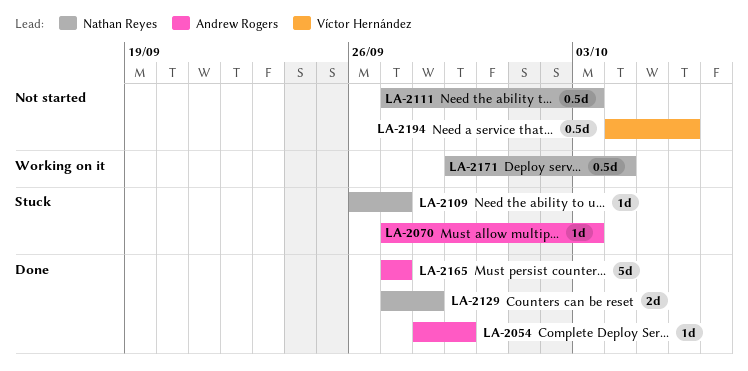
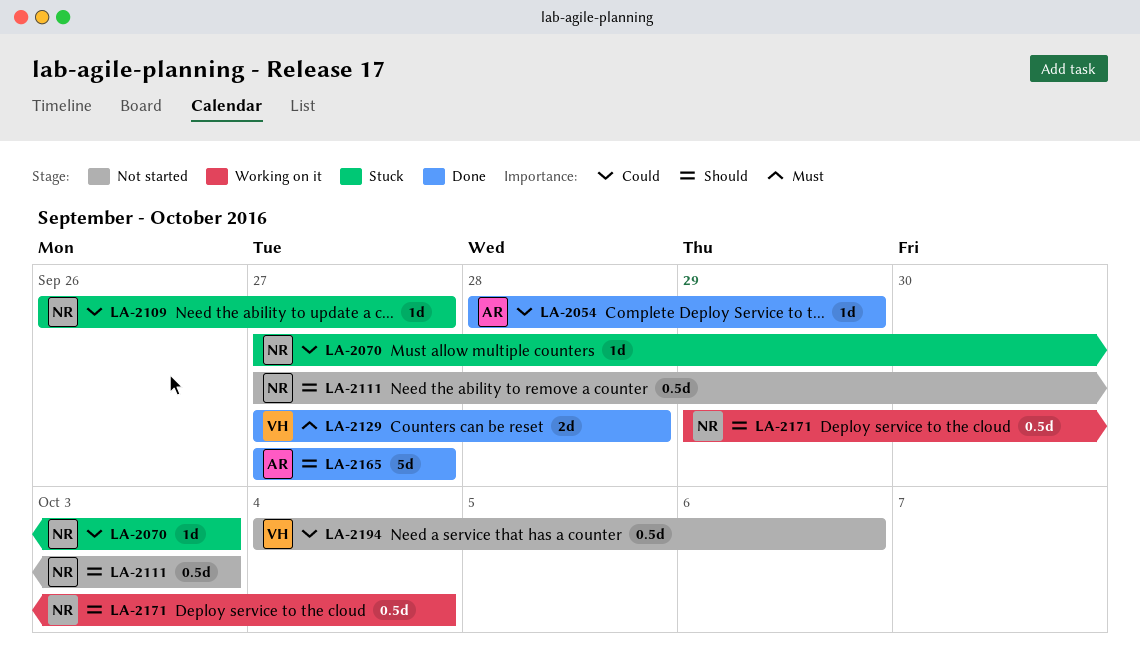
LA-2070, owner: Andrew Rogers -> Nathan Reyes
LA-2129, owner: Nathan Reyes -> Víctor Hernández

